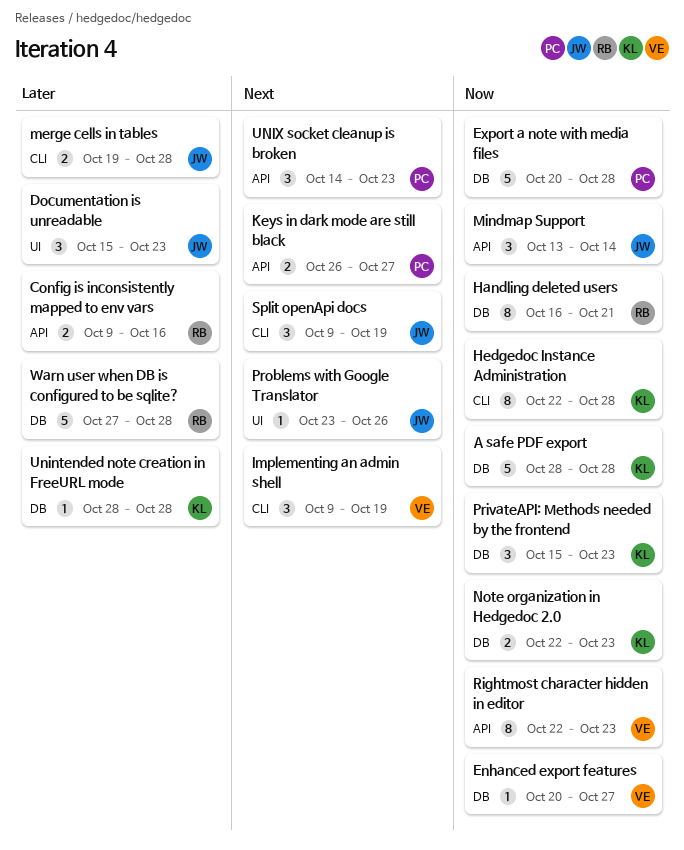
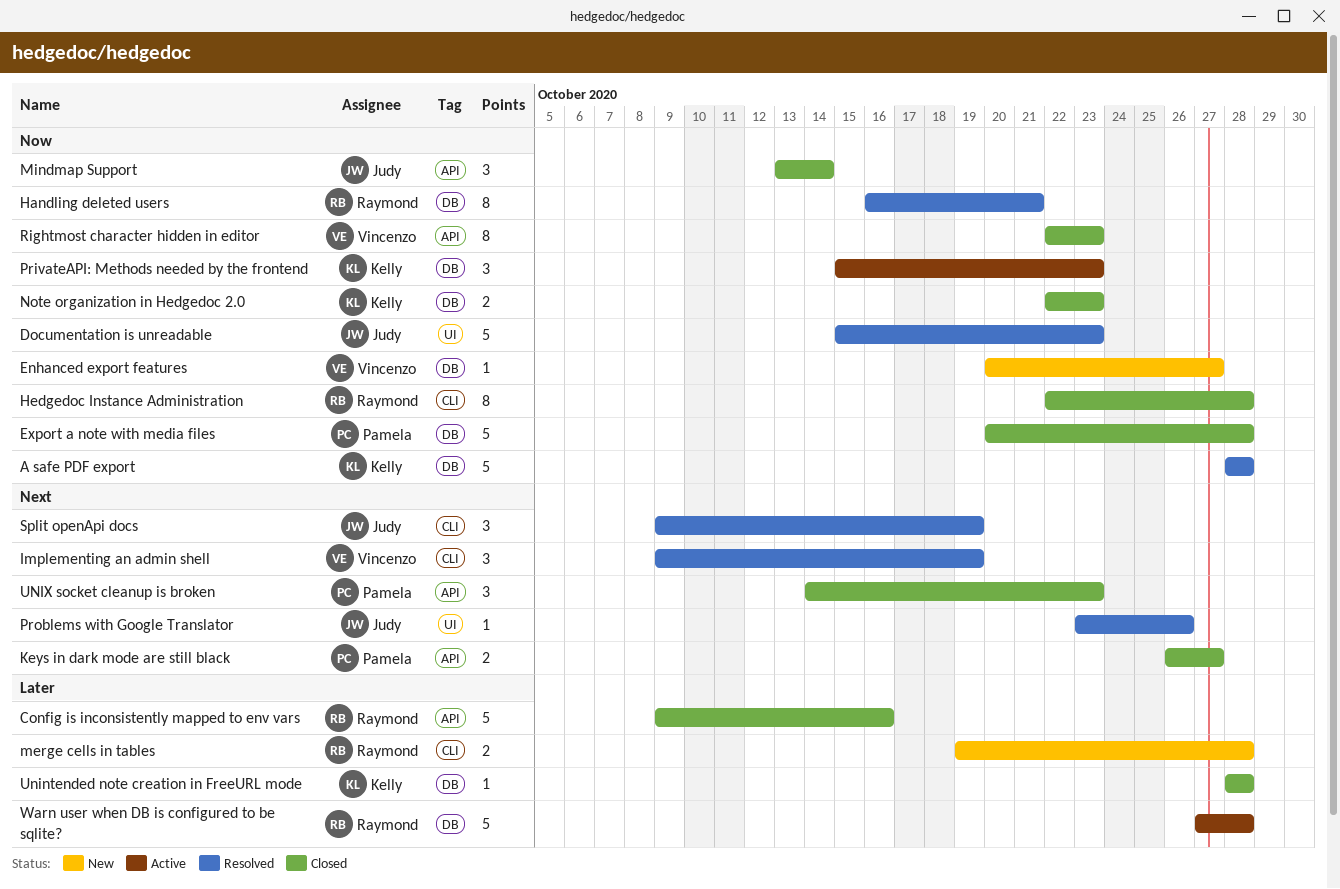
Config is inconsistently mapped to env vars, estimate: 2 -> 5
Documentation is unreadable, priority: Later -> Now
Documentation is unreadable, estimate: 3 -> 5
Hedgedoc Instance Administration, owner: Kelly -> Raymond
merge cells in tables, owner: Judy -> Raymond

